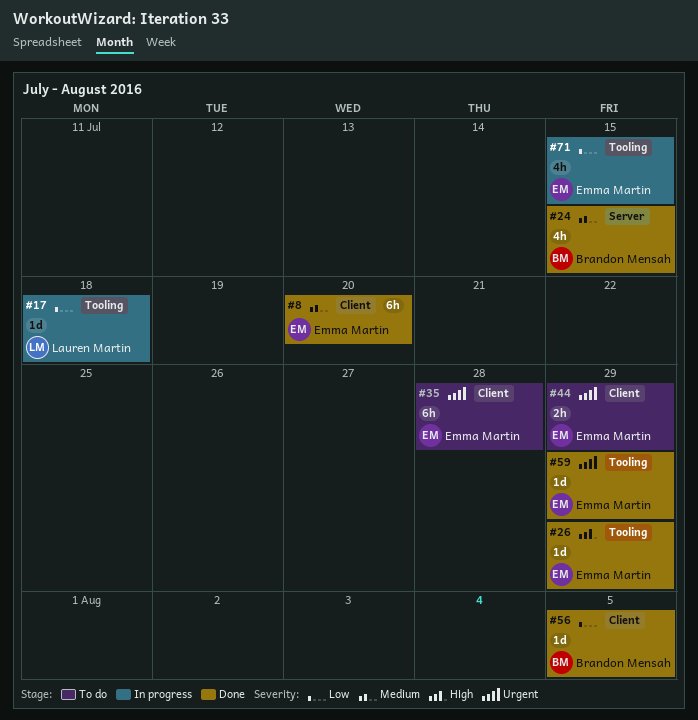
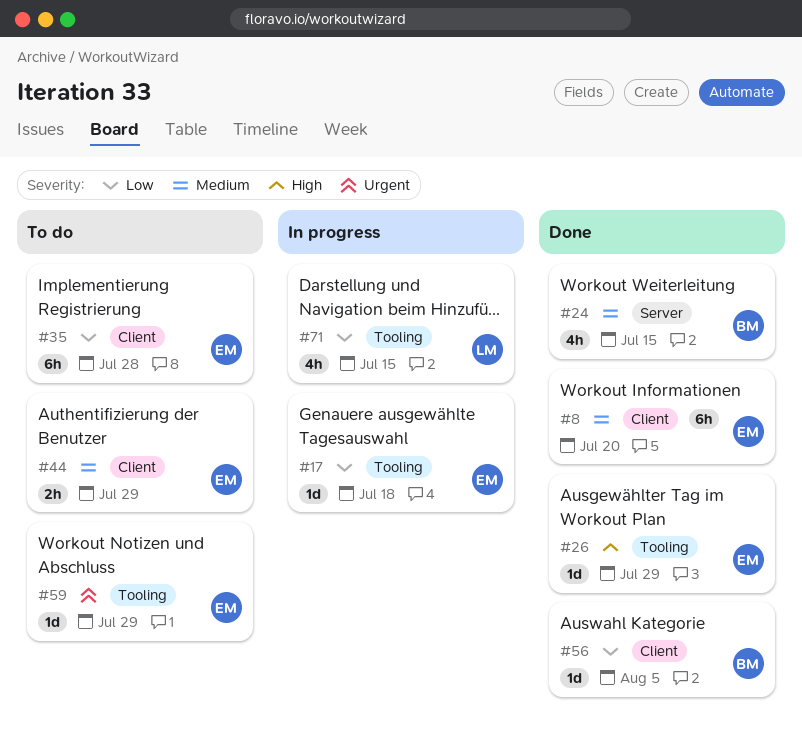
#17, owner: Lauren Martin -> Emma Martin
#35, priority: Urgent -> Low
#44, priority: Urgent -> Medium
#59, status: Done -> To do
#71, owner: Emma Martin -> Lauren Martin

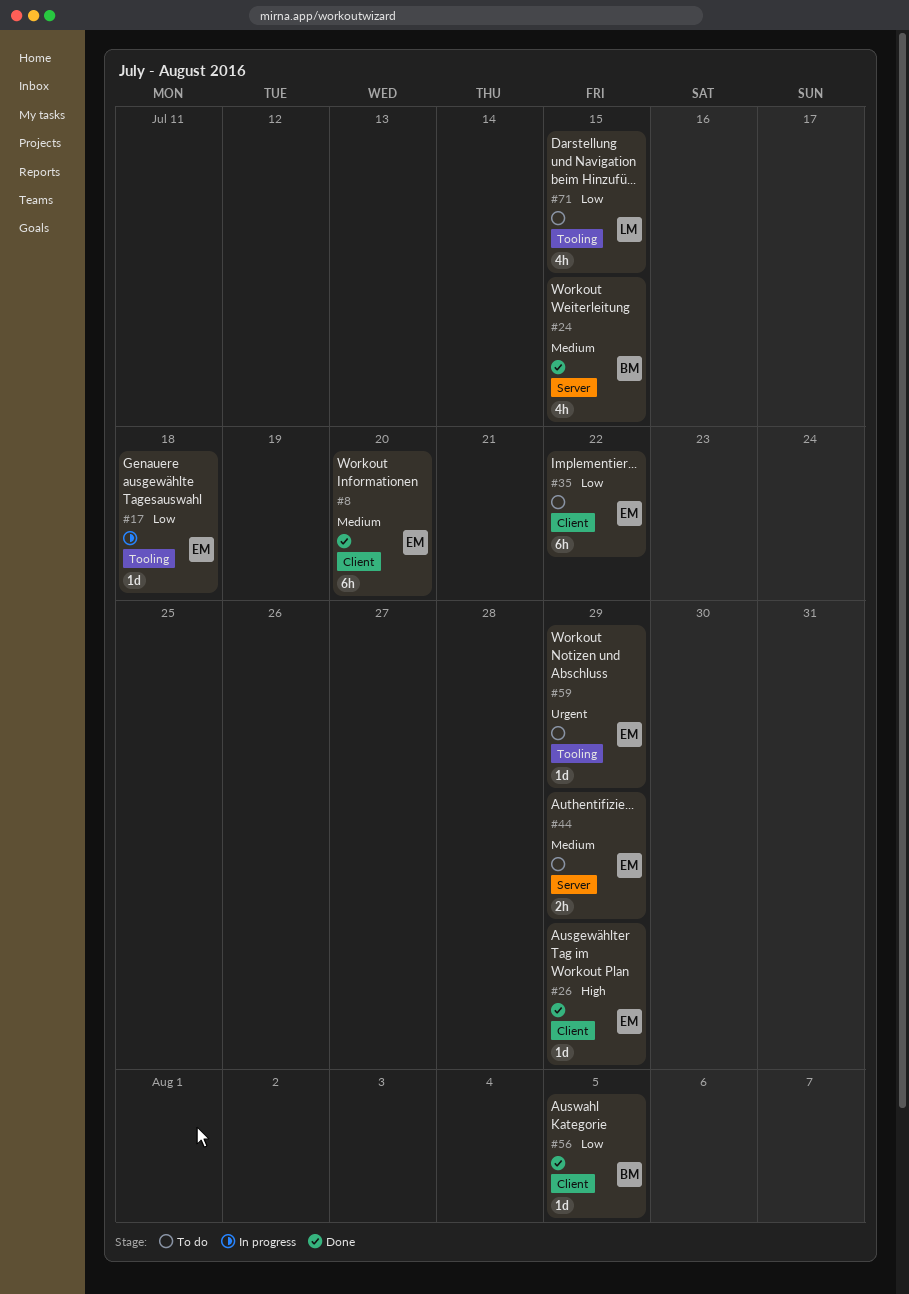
#26, label: Tooling -> Client
#35, due: Jul 28 -> Jul 22
#44, label: Client -> Server
#71, status: In progress -> To do

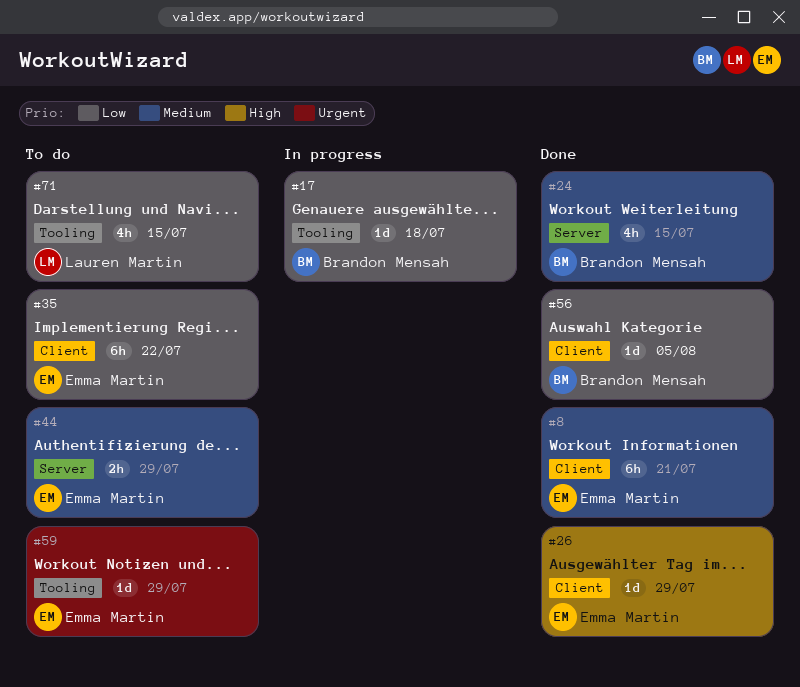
#8, due: Jul 20 -> Jul 21
#17, owner: Emma Martin -> Brandon Mensah

